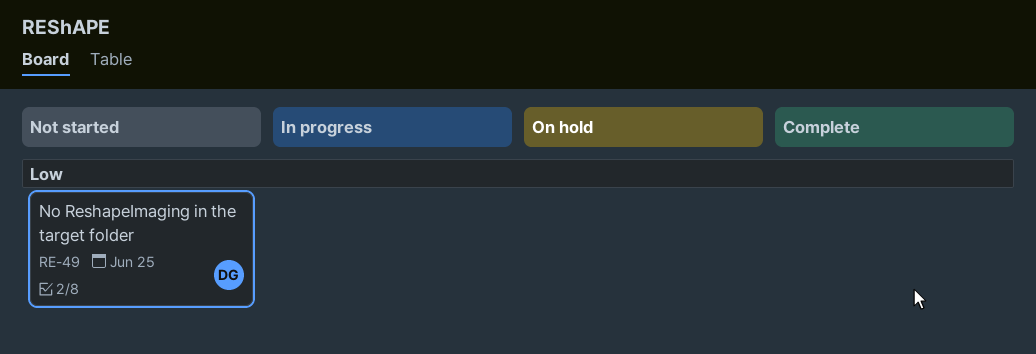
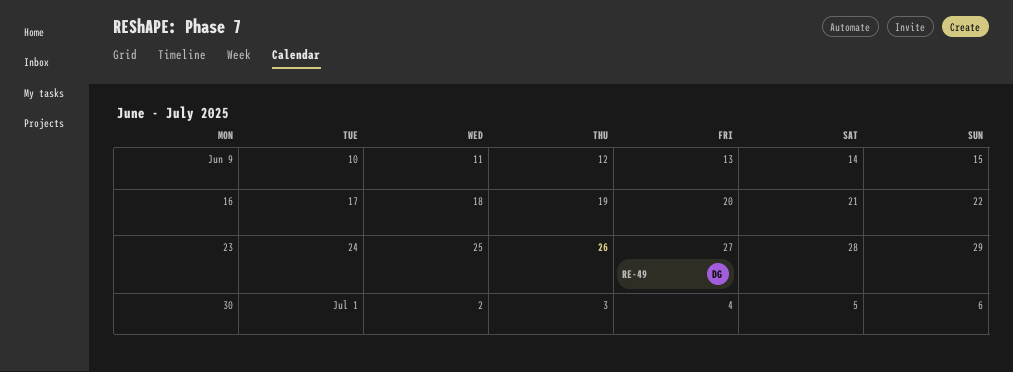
RE-49, due: Jun 25 -> Jun 27

